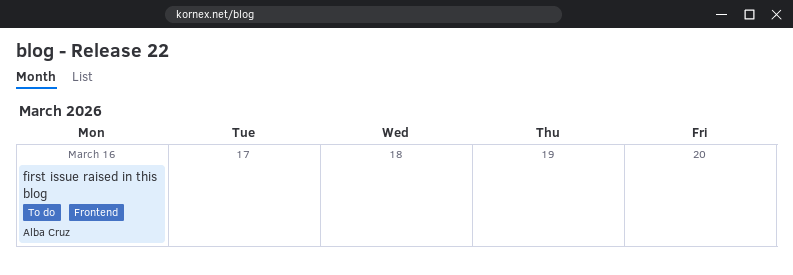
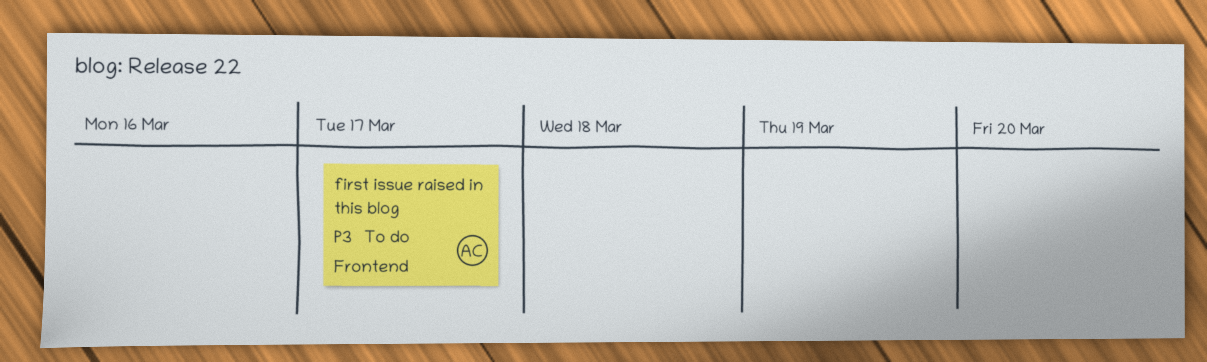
first issue raised in this blog, due: Mar 16 -> Mar 17

